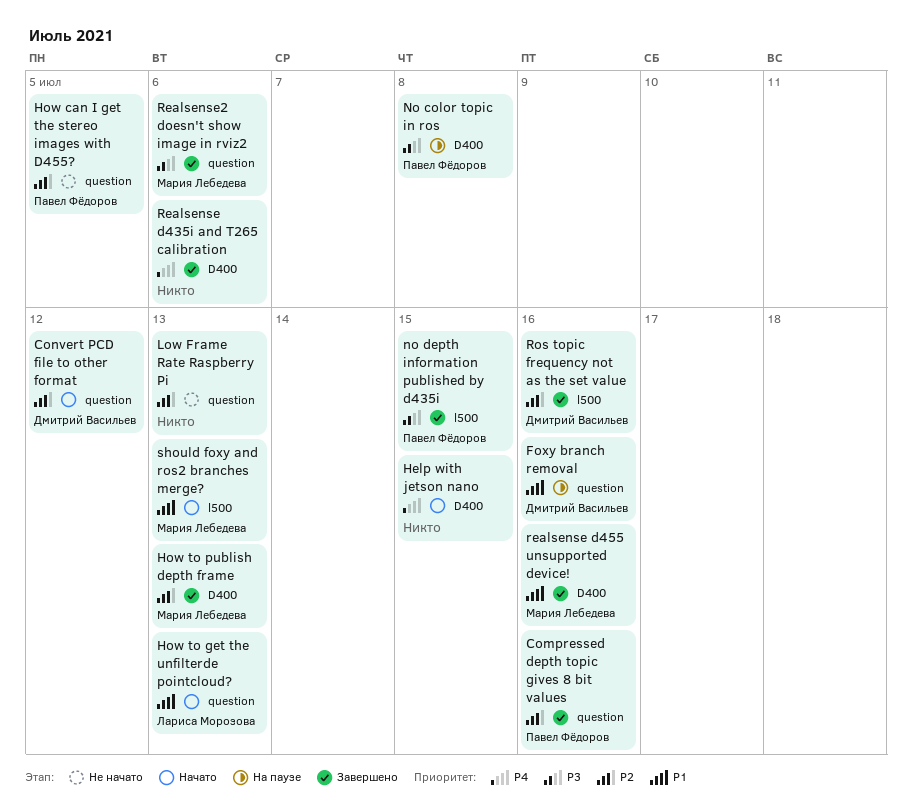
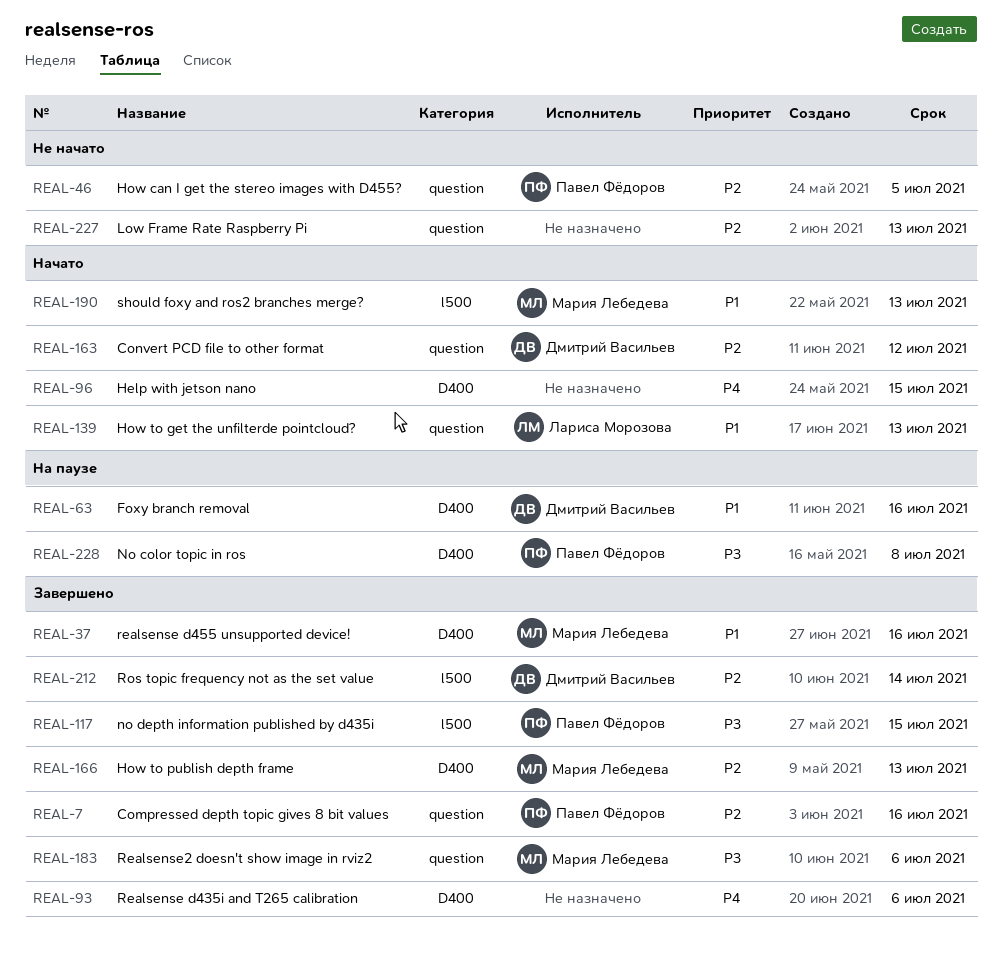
Foxy branch removal, label: question -> D400
Ros topic frequency not as the set value, due: Jul 16 -> Jul 14

